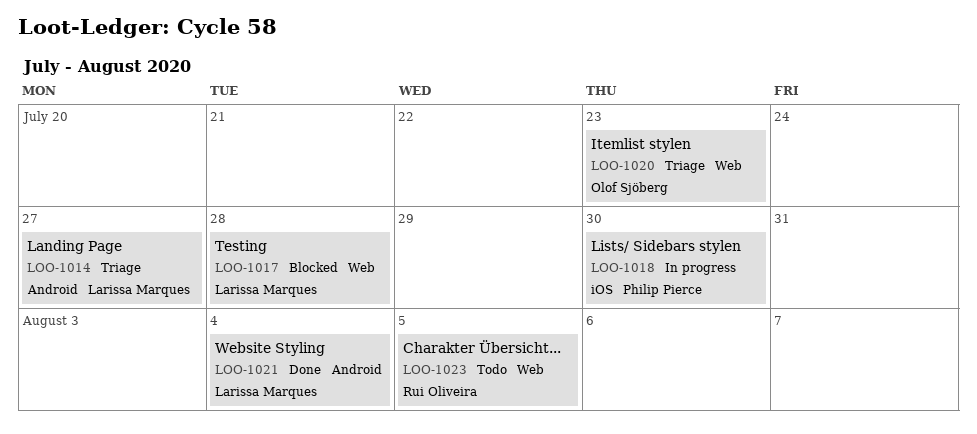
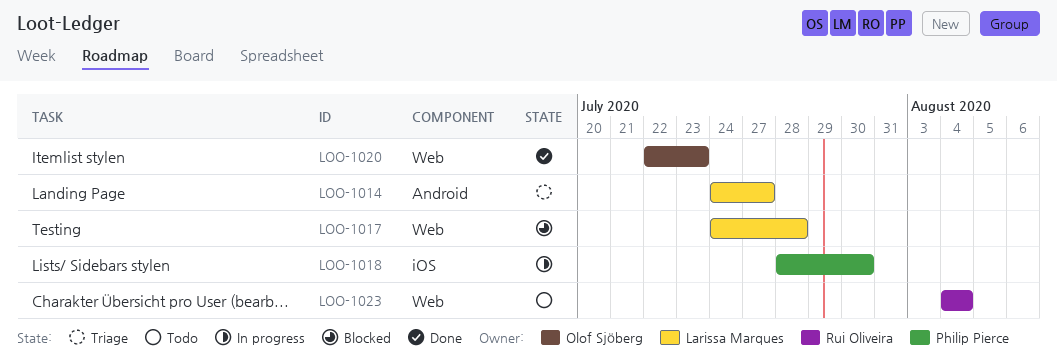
LOO-1020, status: Triage -> Done
LOO-1021: present -> none
LOO-1023, due: Aug 5 -> Aug 4

